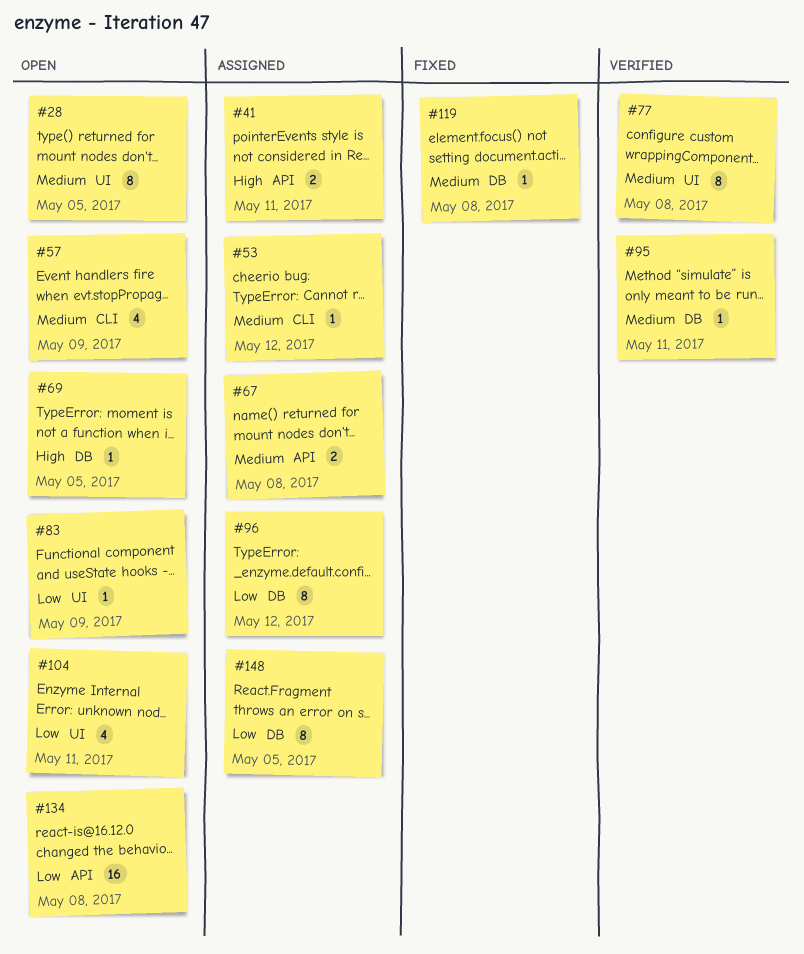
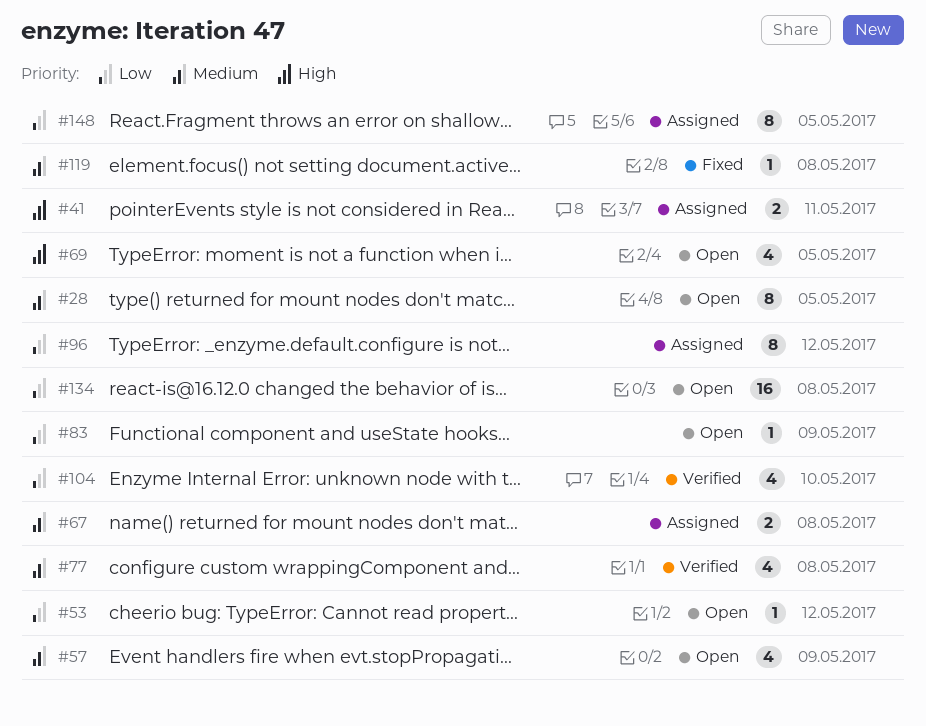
#53, status: Assigned -> Open
#53, priority: Medium -> Low
#69, estimate: 1 -> 4
#77, estimate: 8 -> 4
#95: present -> none
#104, status: Open -> Verified
#104, due: May 11 -> May 10

